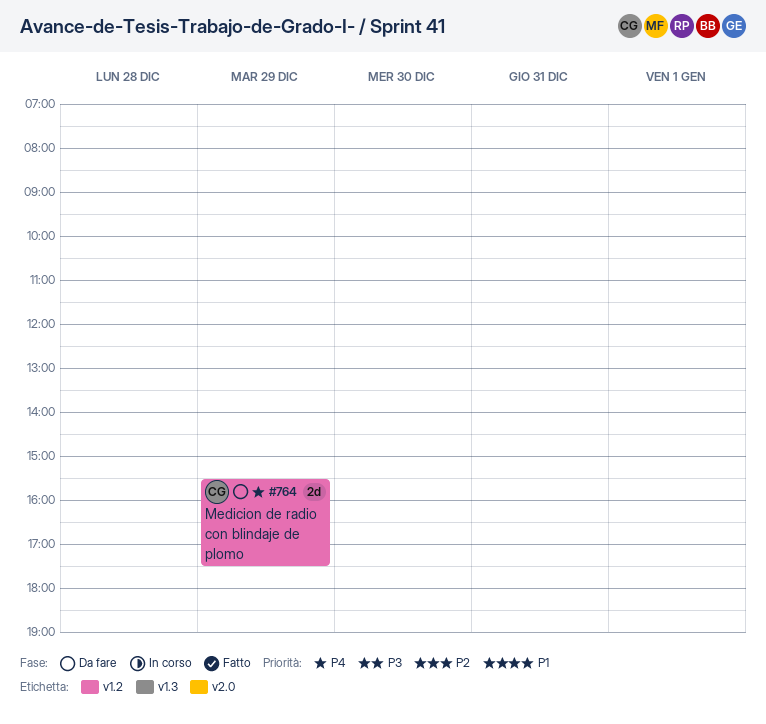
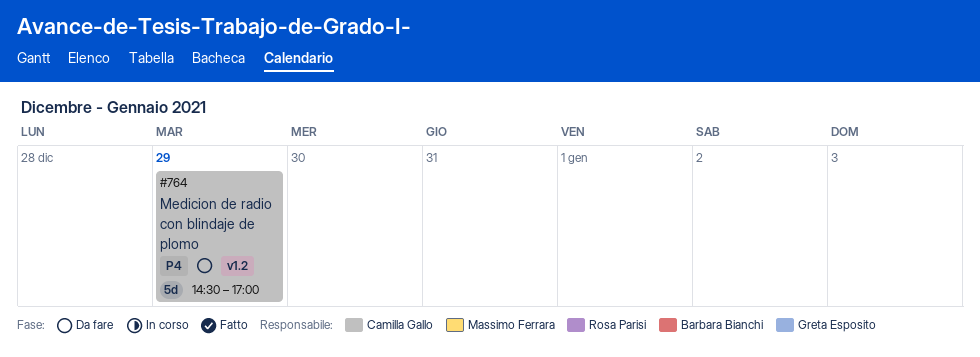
#764, estimate: 2d -> 5d
#764, begins: 15:30 -> 14:30
#764, ends: 17:30 -> 17:00

